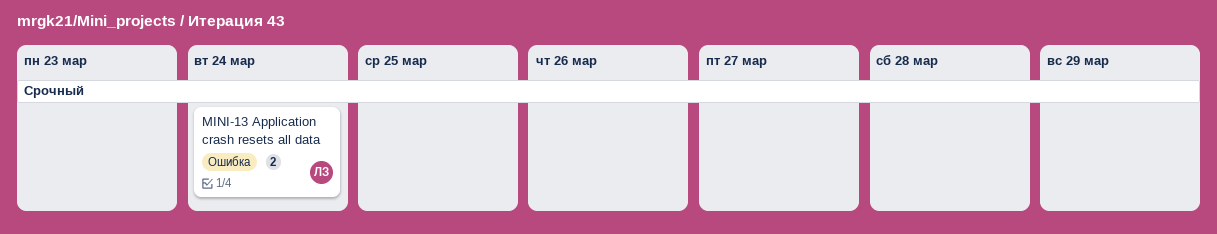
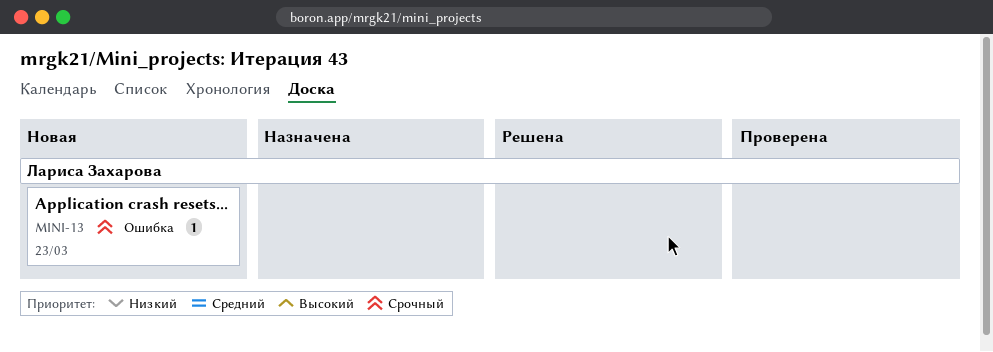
MINI-13, estimate: 2 -> 1
MINI-13, due: Mar 24 -> Mar 23

